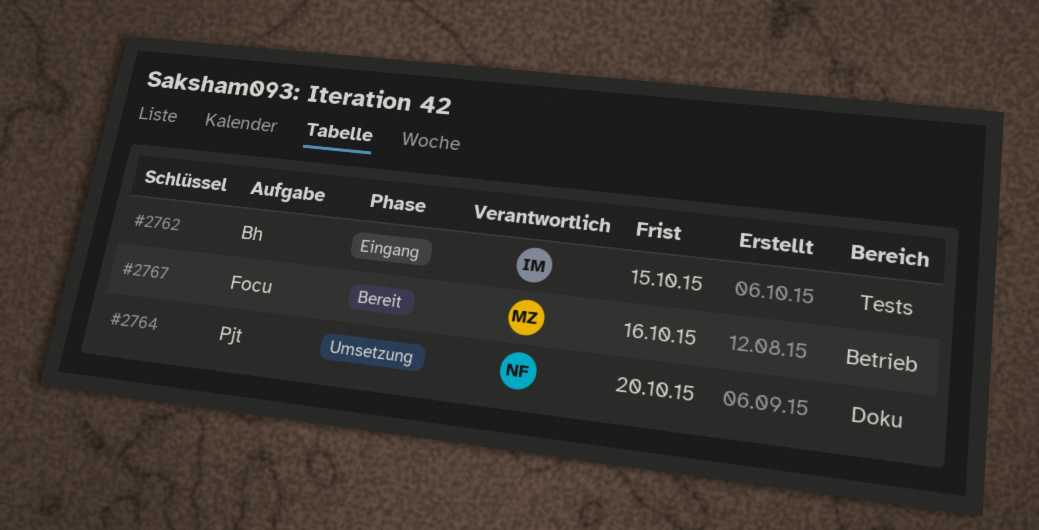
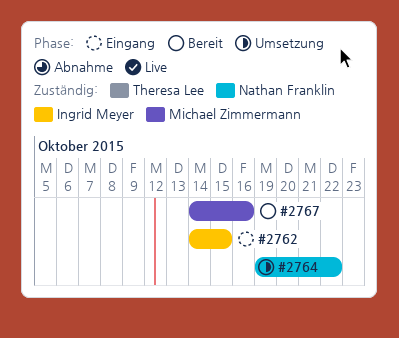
#2764, due: Oct 20 -> Oct 22

